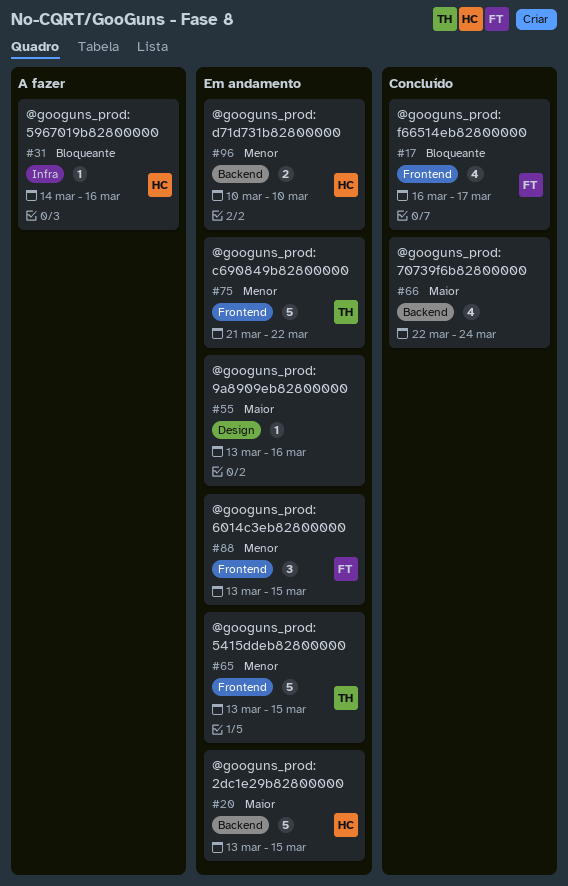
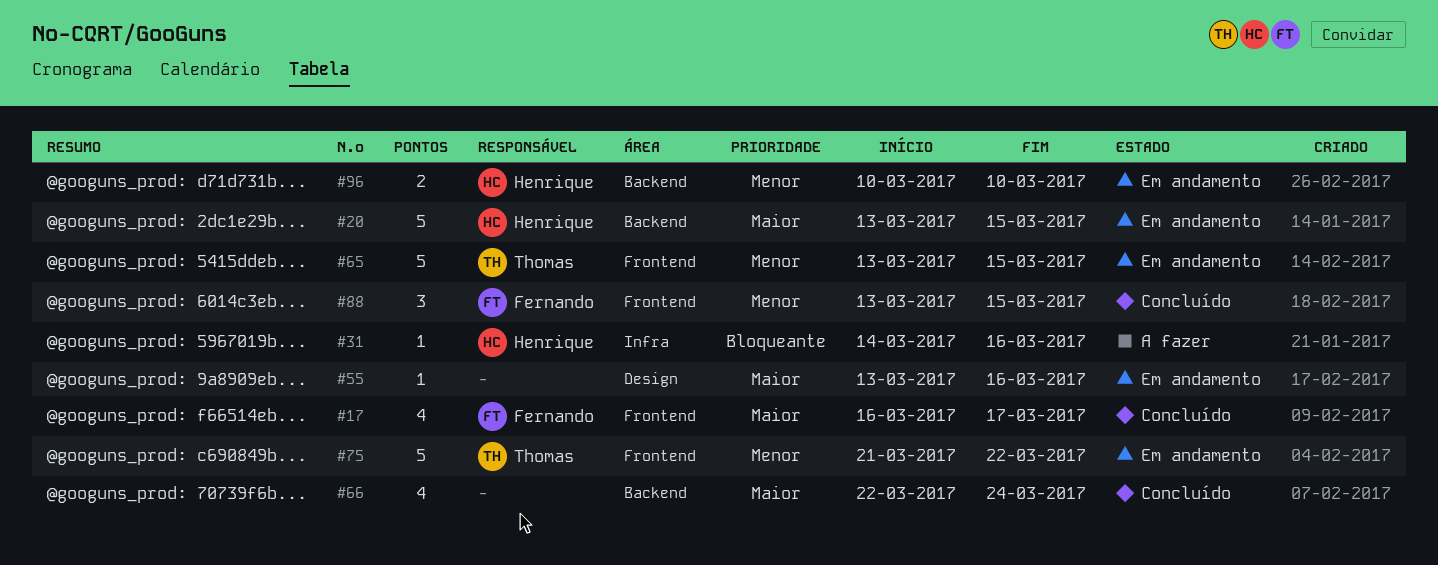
#17, priority: Bloqueante -> Maior
#88, status: Em andamento -> Concluído

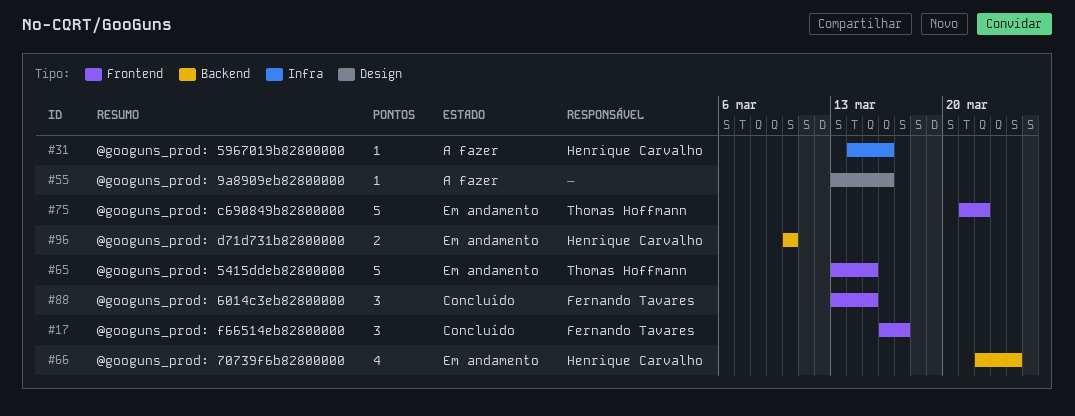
#17, estimate: 4 -> 3
#20: present -> none
#55, status: Em andamento -> A fazer
#66, status: Concluído -> Em andamento
#66, owner: none -> Henrique Carvalho

